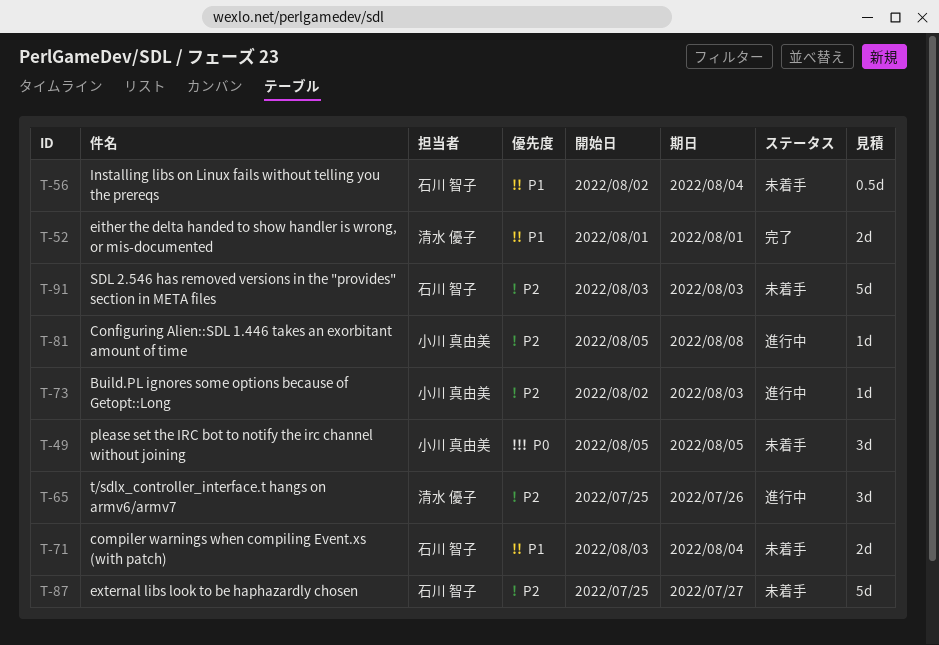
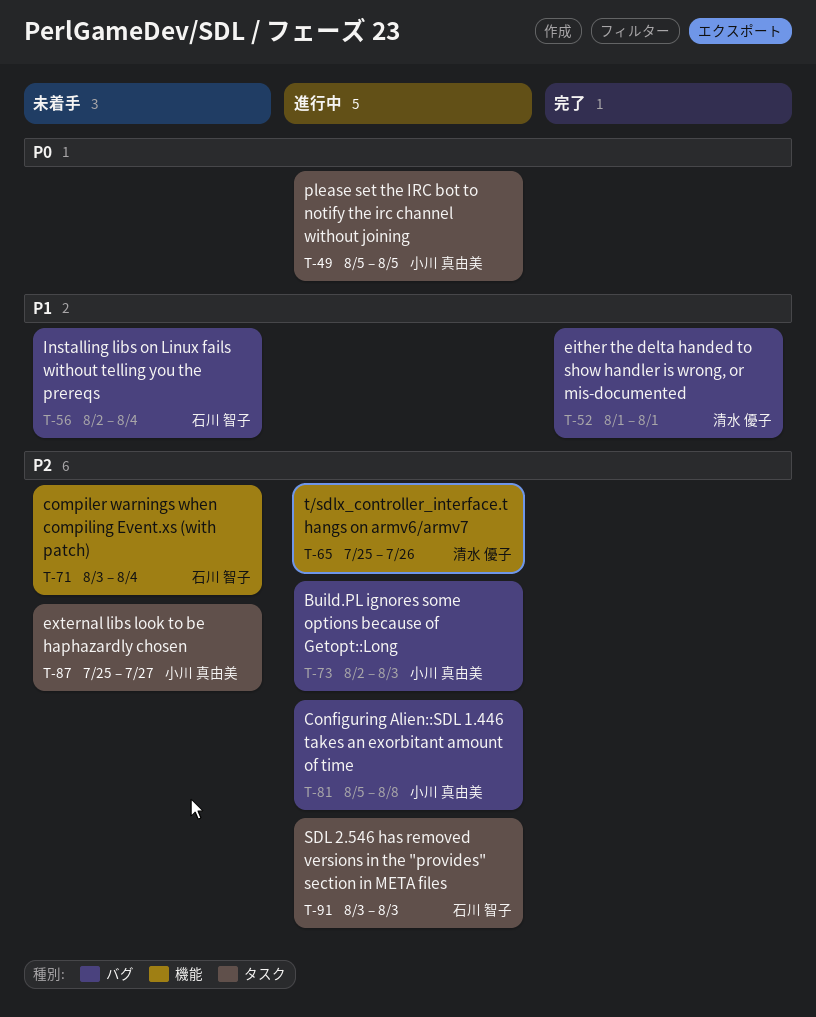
T-49, status: 未着手 -> 進行中
T-71, priority: P1 -> P2
T-87, owner: 石川 智子 -> 小川 真由美
T-91, status: 未着手 -> 進行中

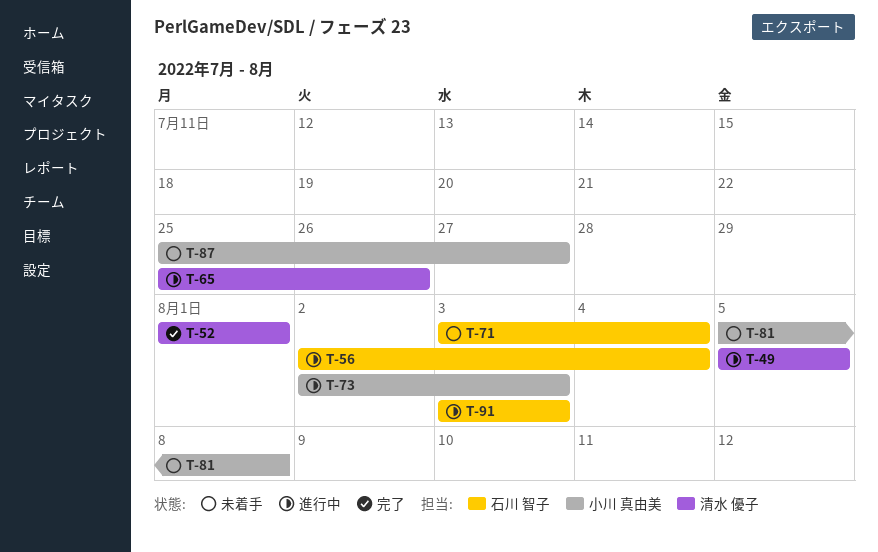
T-49, owner: 小川 真由美 -> 清水 優子
T-56, status: 未着手 -> 進行中
T-81, status: 進行中 -> 未着手

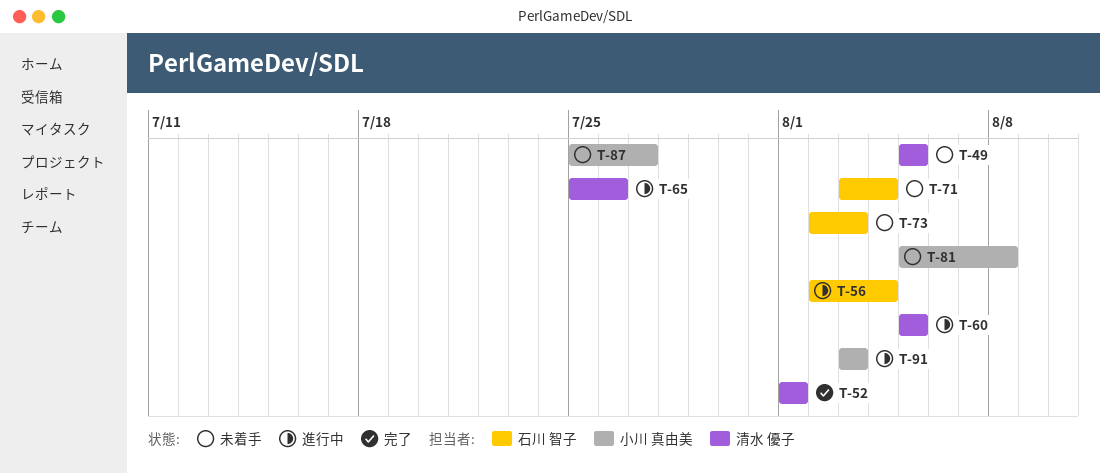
T-49, status: 進行中 -> 未着手
T-60: none -> present
T-73, status: 進行中 -> 未着手
T-73, owner: 小川 真由美 -> 石川 智子
T-91, owner: 石川 智子 -> 小川 真由美

